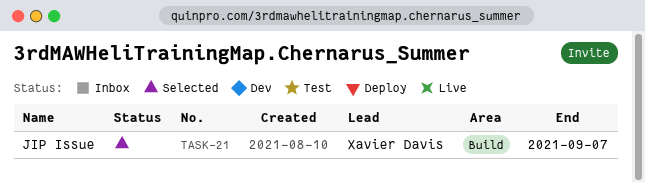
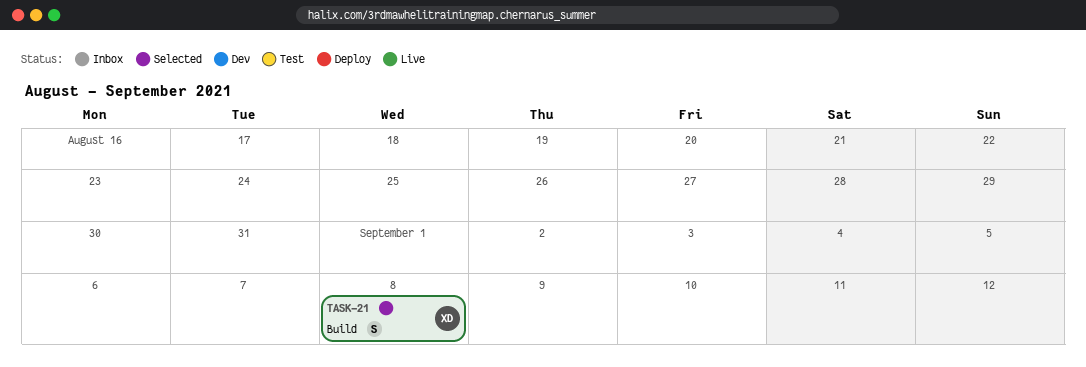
TASK-21, due: Sep 7 -> Sep 8

